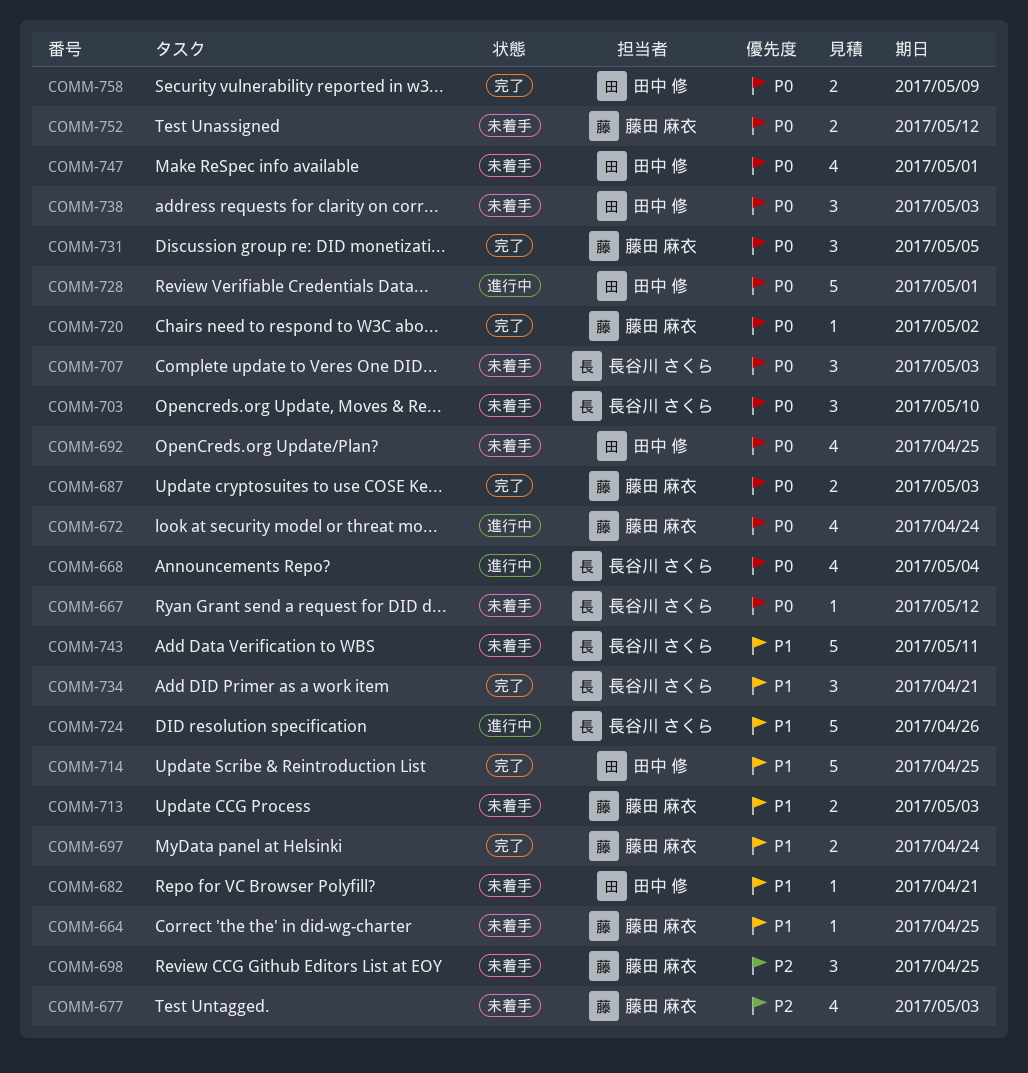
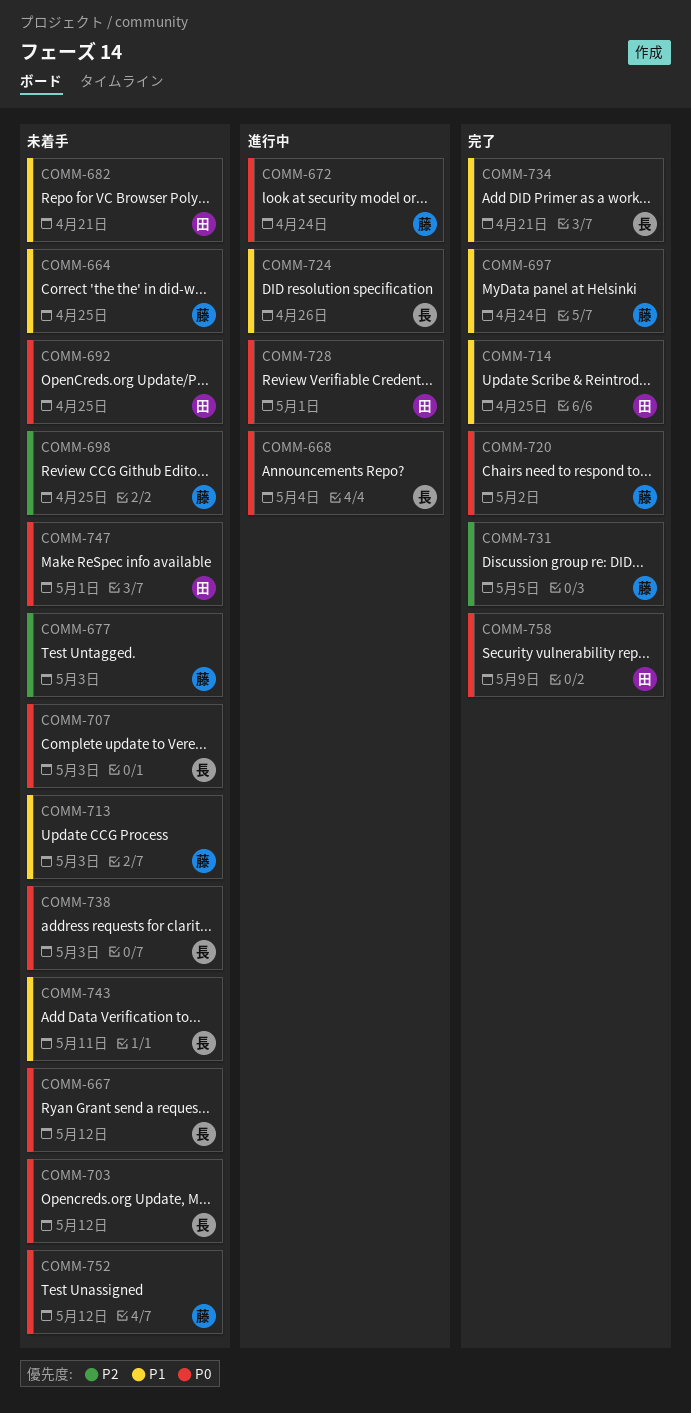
COMM-687: present -> none
COMM-703, due: May 10 -> May 12
COMM-731, priority: P0 -> P2
COMM-738, owner: 田中 修 -> 長谷川 さくら

